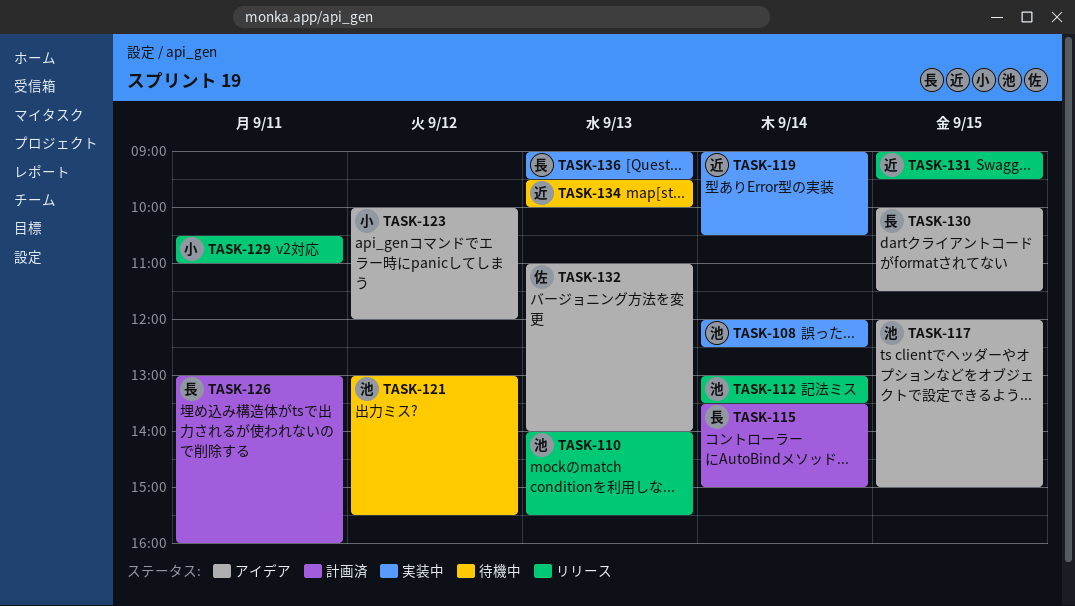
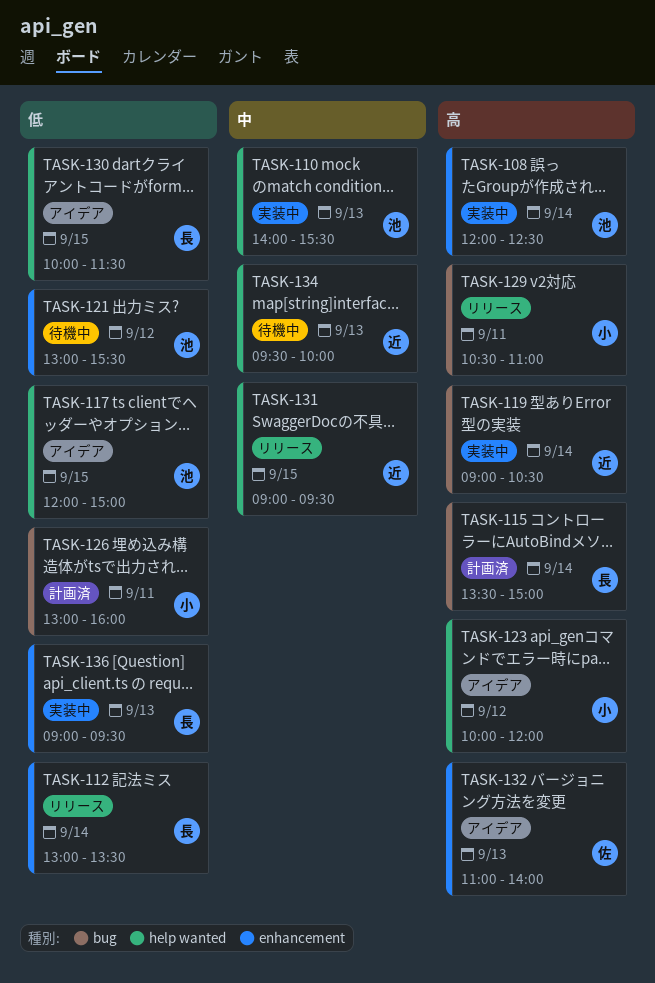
TASK-110, status: リリース -> 実装中
TASK-112, owner: 池 -> 長
TASK-126, owner: 長 -> 小

